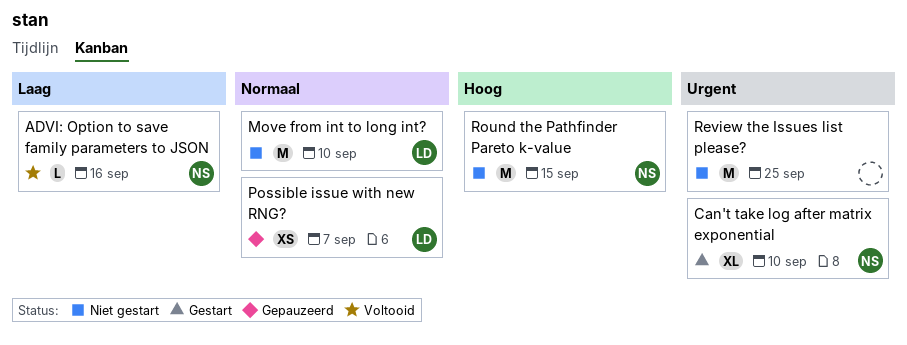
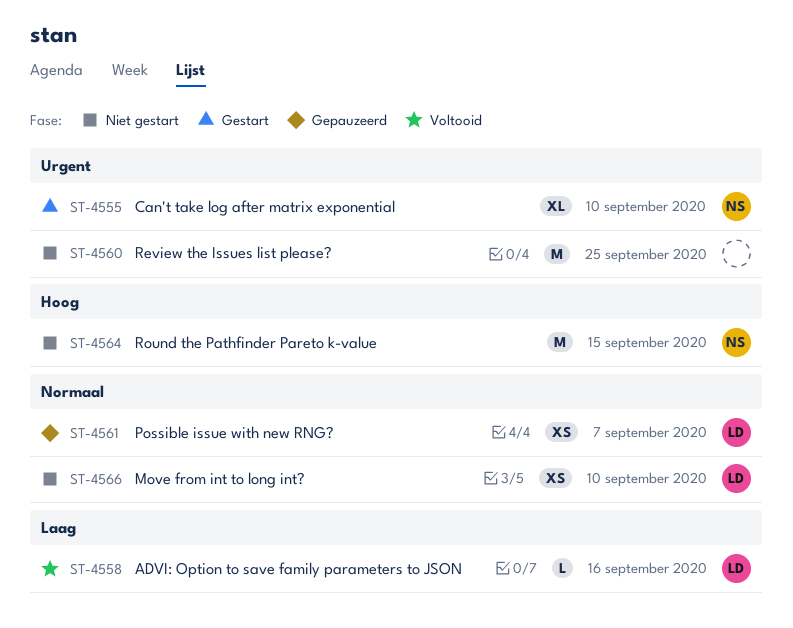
ADVI: Option to save family parameters to JSON, owner: NS -> LD
Move from int to long int?, estimate: M -> XS

